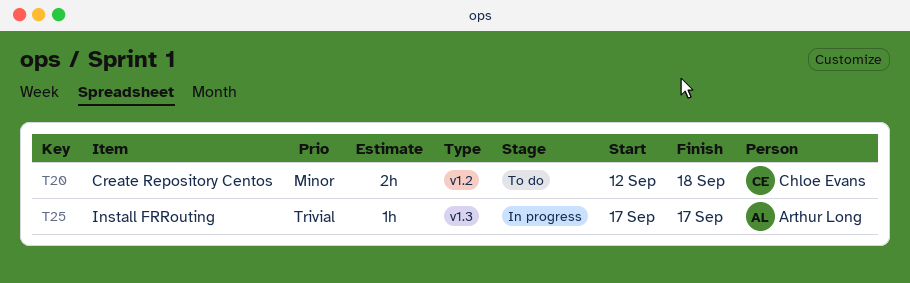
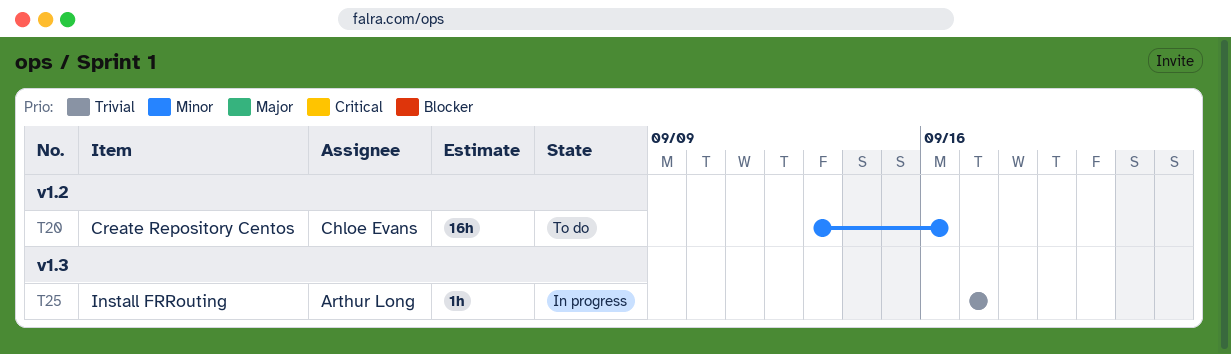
T20, estimate: 2h -> 16h
T20, start: Sep 12 -> Sep 13
T20, due: Sep 18 -> Sep 16

